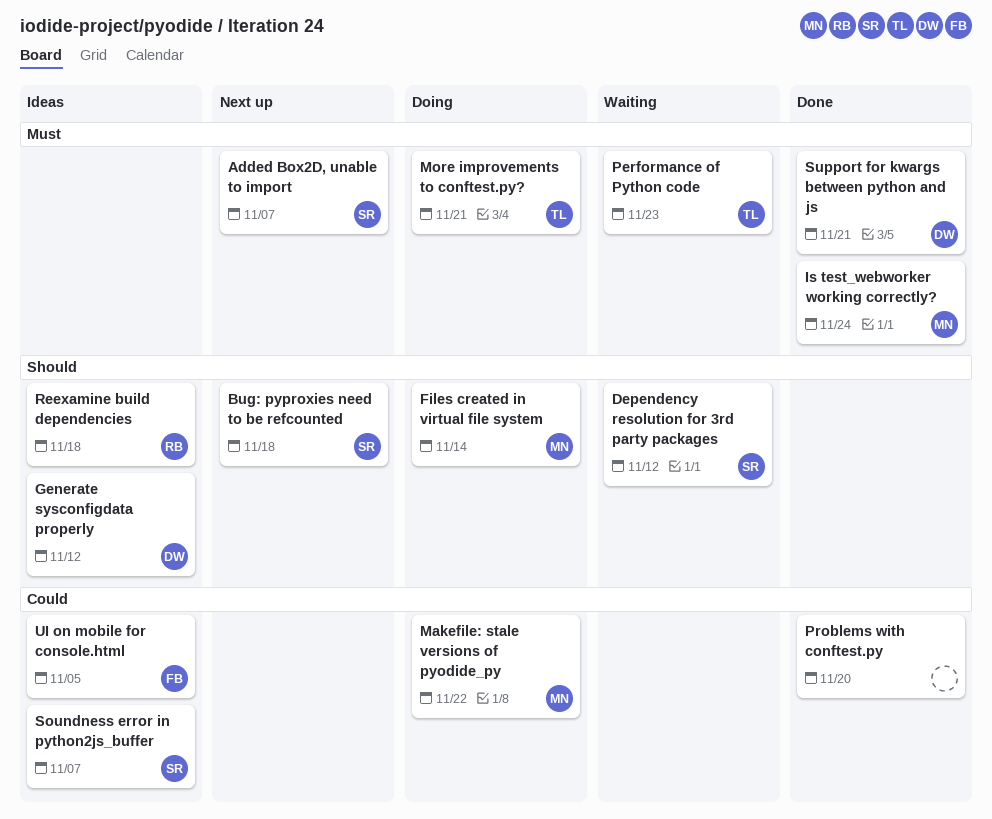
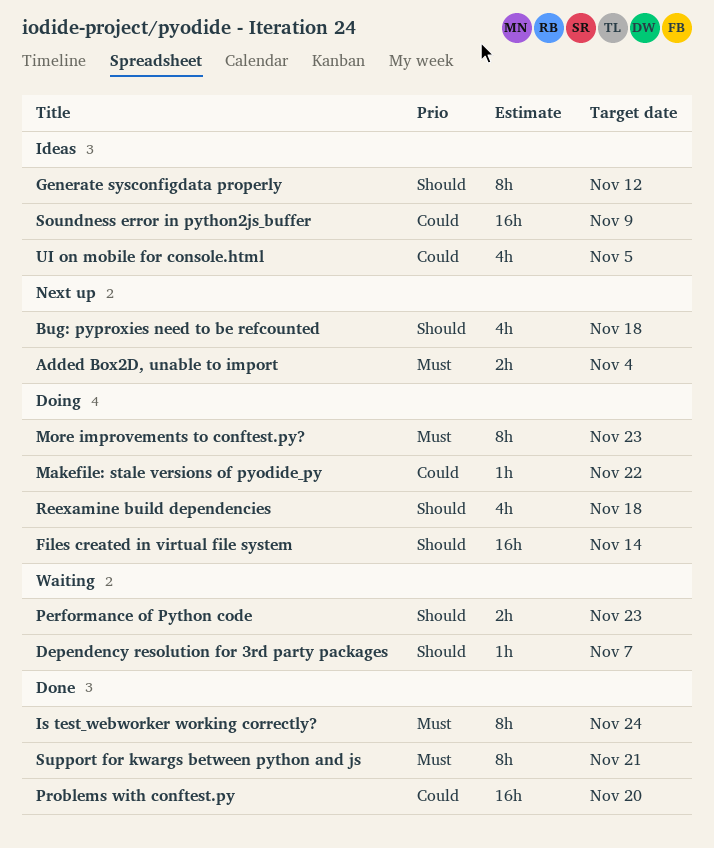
Added Box2D, unable to import, due: Nov 7 -> Nov 4
Dependency resolution for 3rd party packages, due: Nov 12 -> Nov 7
More improvements to conftest.py?, due: Nov 21 -> Nov 23
Performance of Python code, priority: Must -> Should
Reexamine build dependencies, status: Ideas -> Doing
Soundness error in python2js_buffer, due: Nov 7 -> Nov 9

